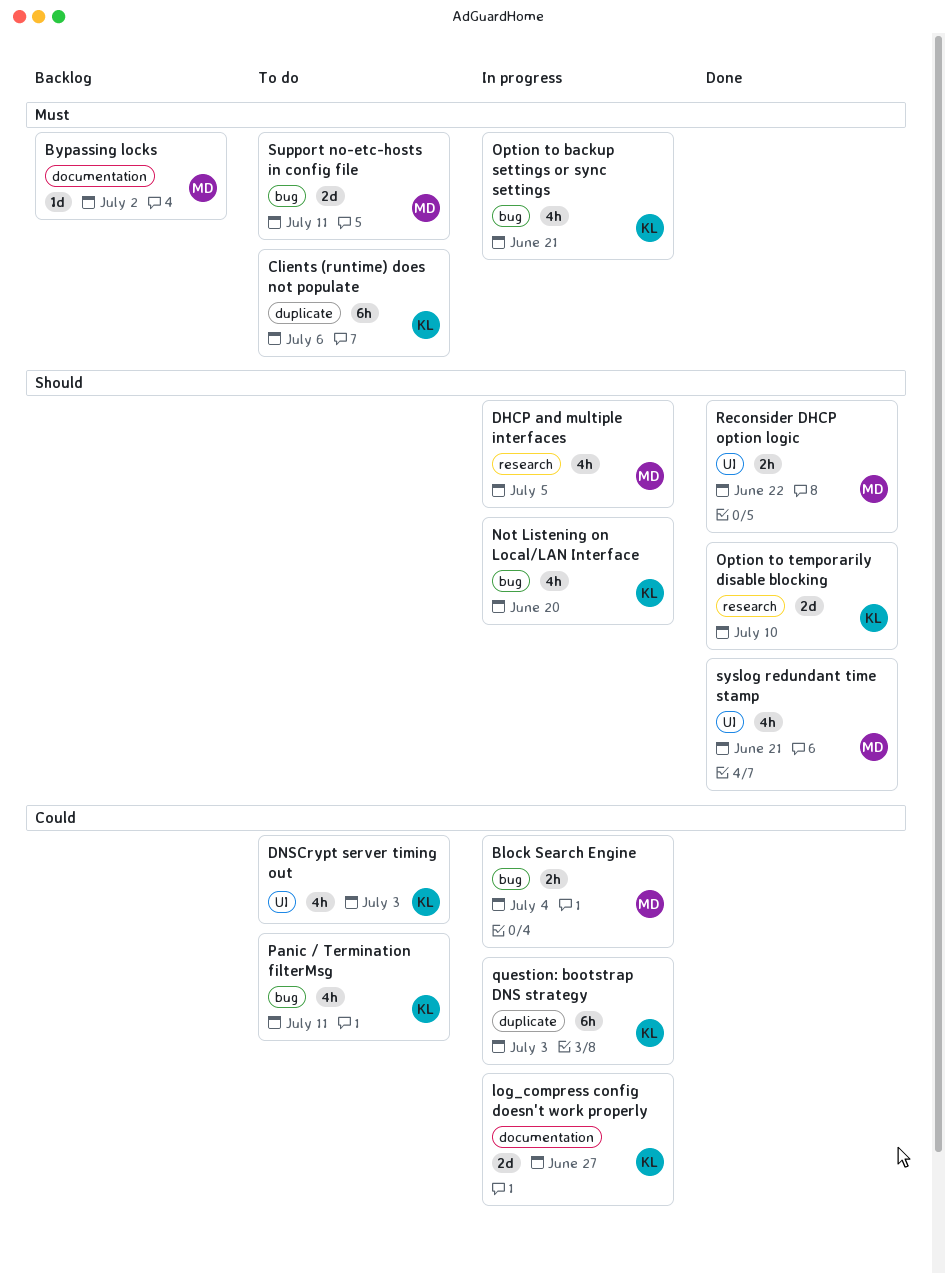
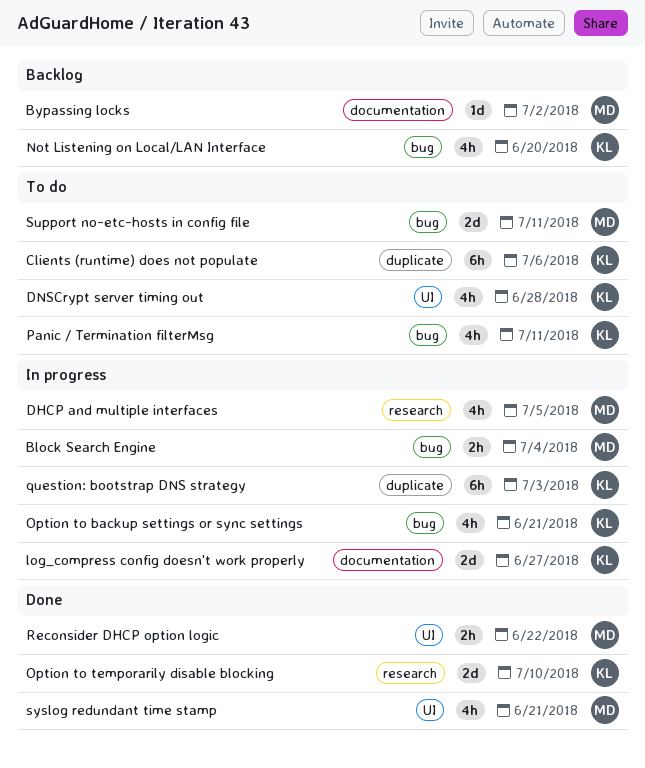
DNSCrypt server timing out, due: Jul 3 -> Jun 28
Not Listening on Local/LAN Interface, status: In progress -> Backlog

